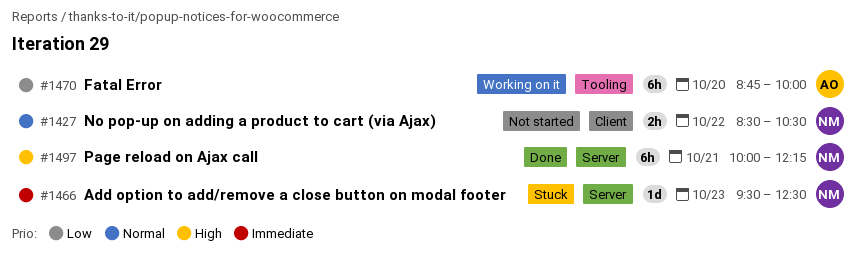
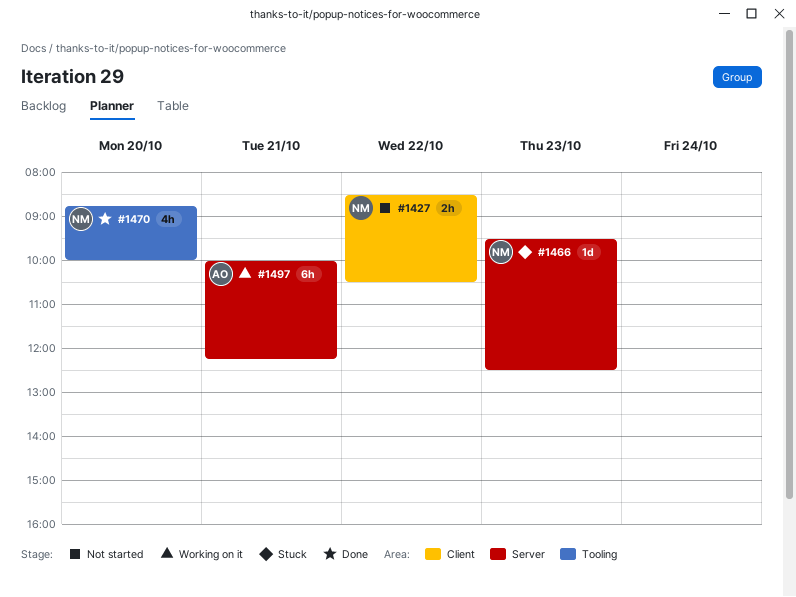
#1470, status: Working on it -> Done
#1470, owner: AO -> NM
#1470, estimate: 6h -> 4h
#1497, status: Done -> Working on it
#1497, owner: NM -> AO

